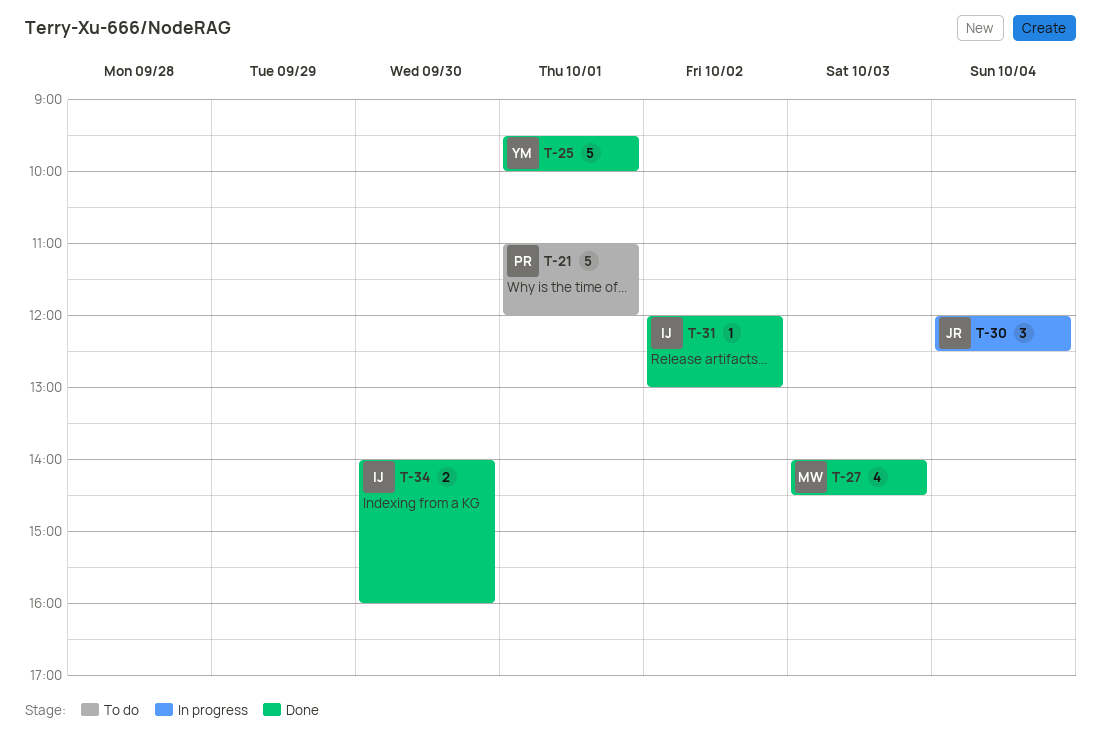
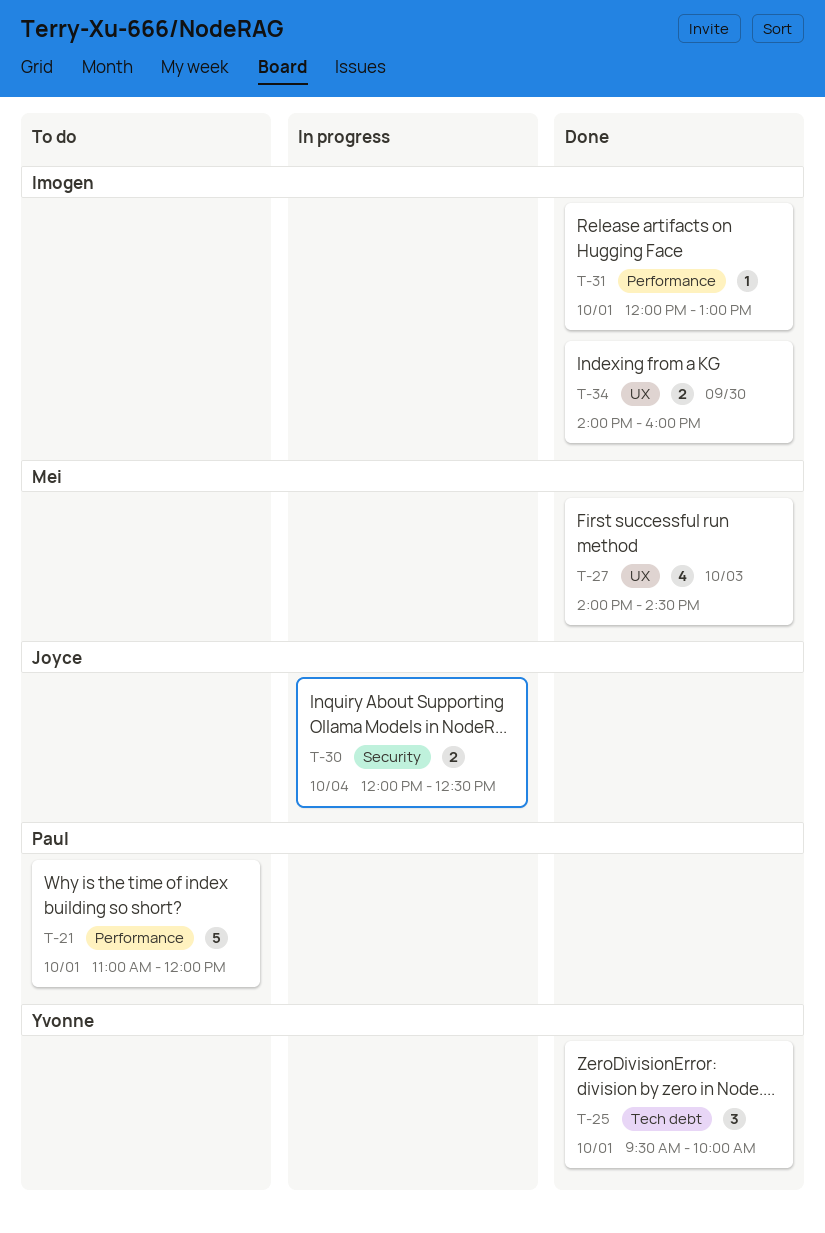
T-25, estimate: 5 -> 3
T-30, estimate: 3 -> 2
T-31, day: Oct 2 -> Oct 1

